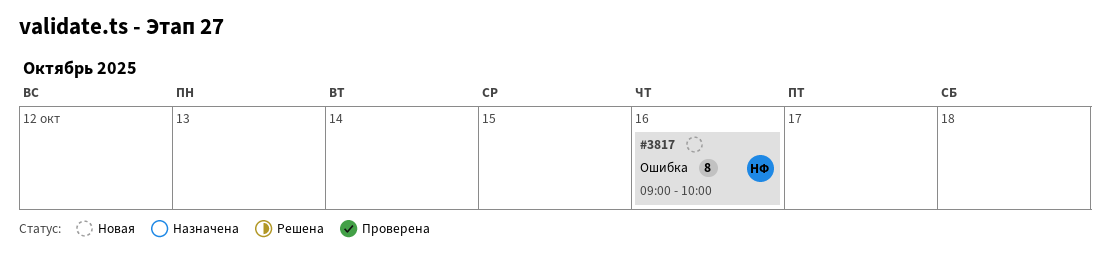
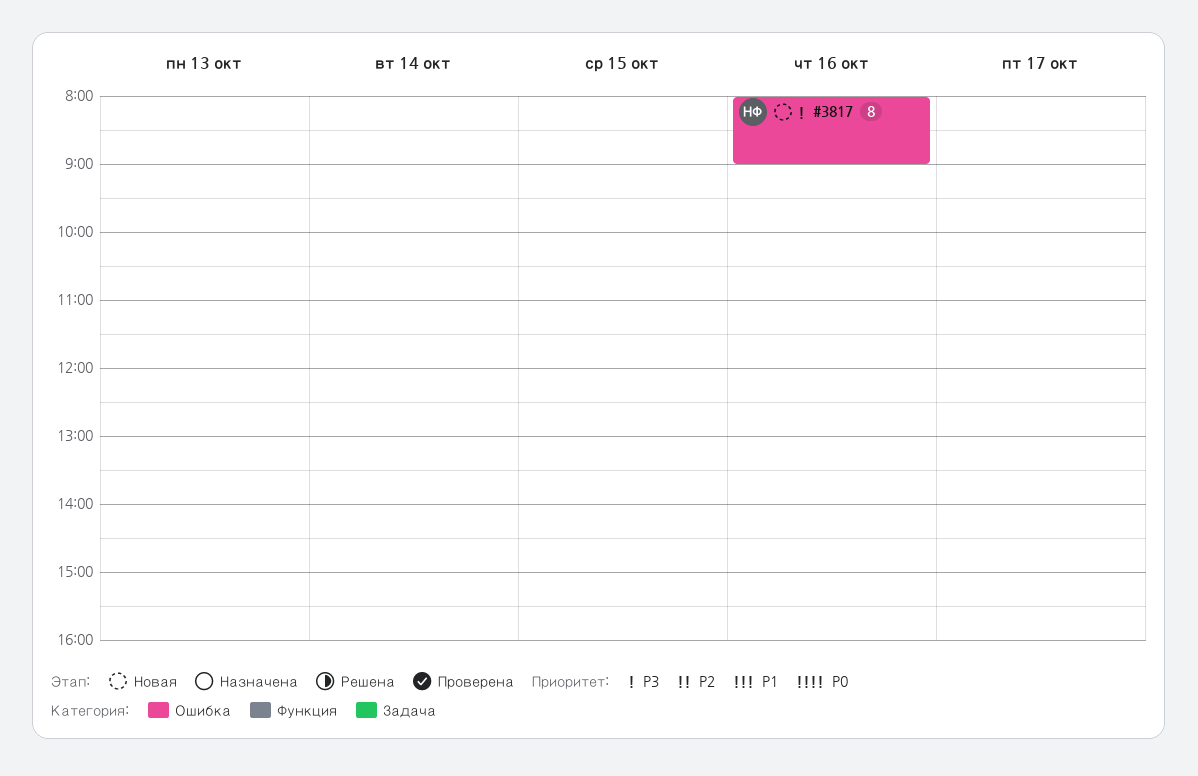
#3817, begins: 09:00 -> 08:00
#3817, ends: 10:00 -> 09:00

